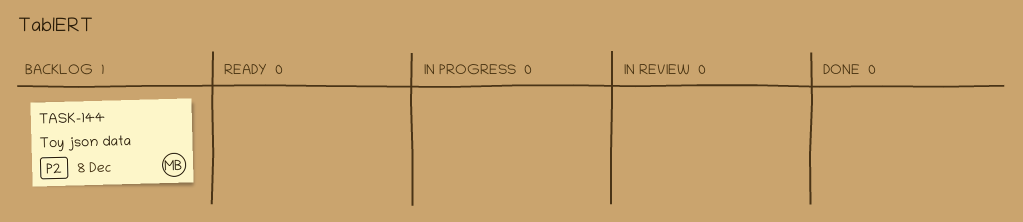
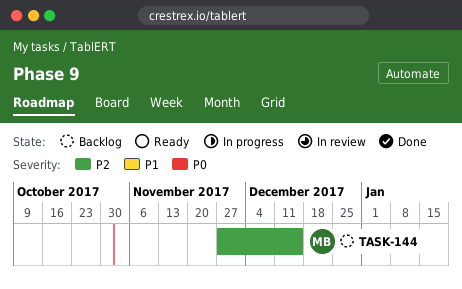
TASK-144, due: Dec 8 -> Dec 15

